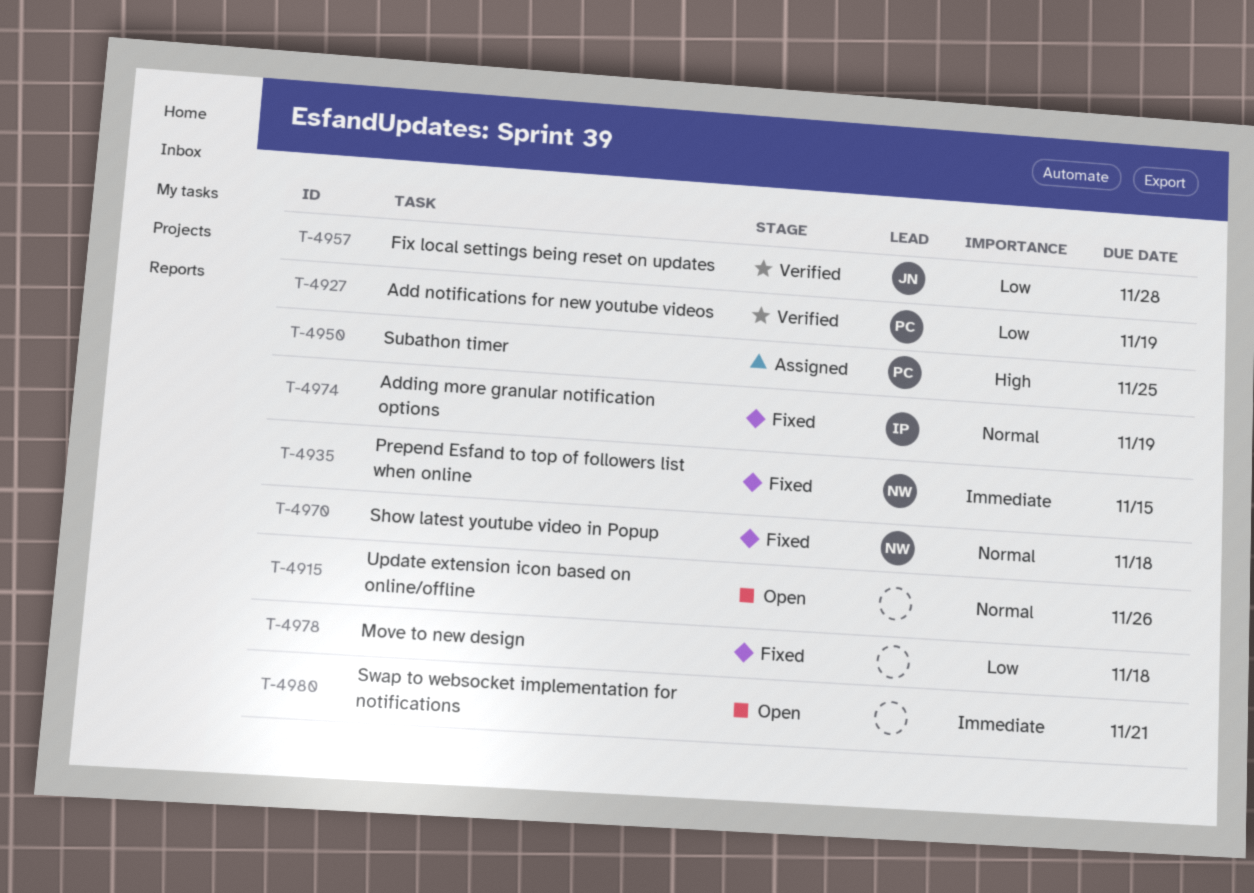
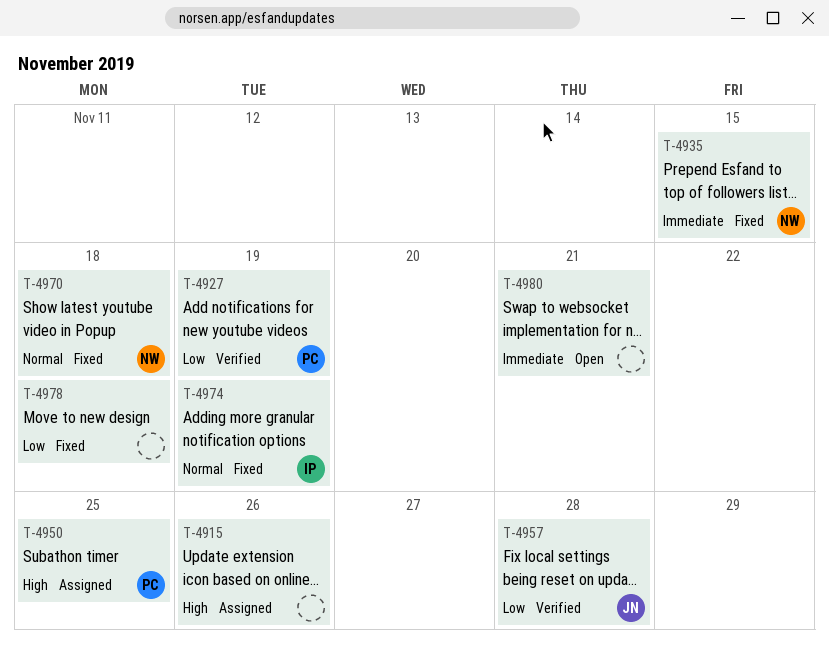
T-4915, status: Open -> Assigned
T-4915, priority: Normal -> High

